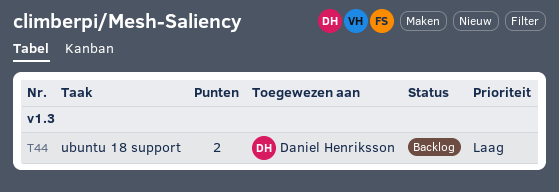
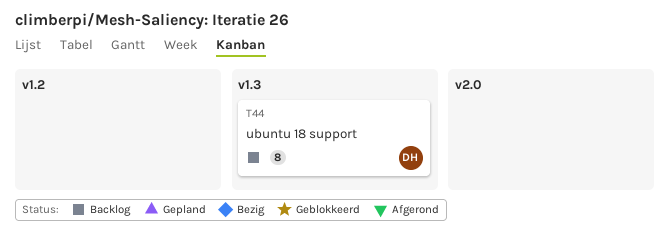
T44, estimate: 2 -> 8

